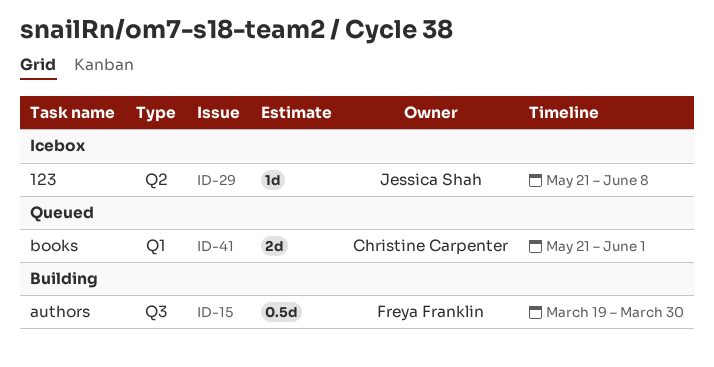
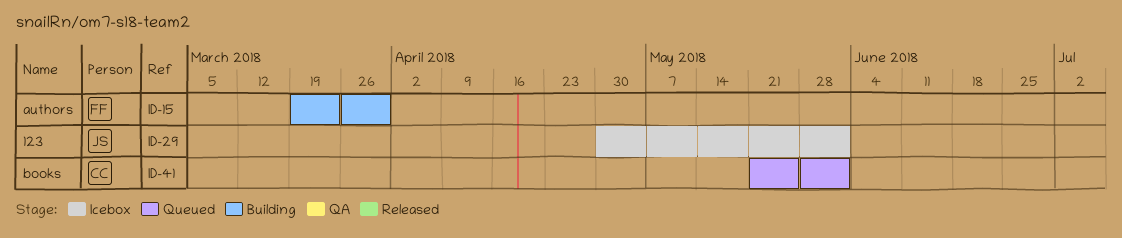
ID-29, start: May 21 -> Apr 30
ID-29, due: Jun 8 -> Jun 1

